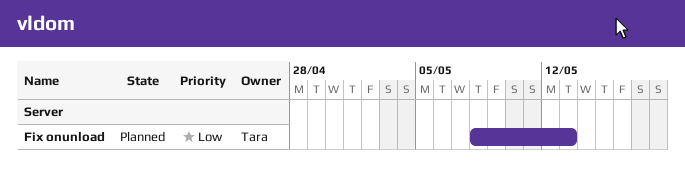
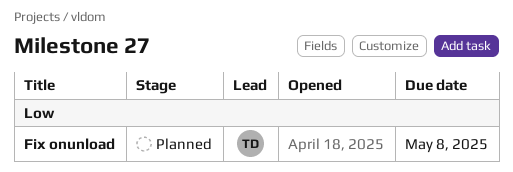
Fix onunload, due: May 13 -> May 8

